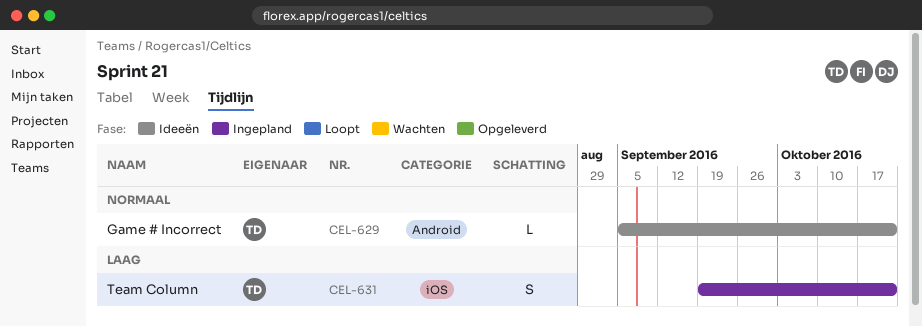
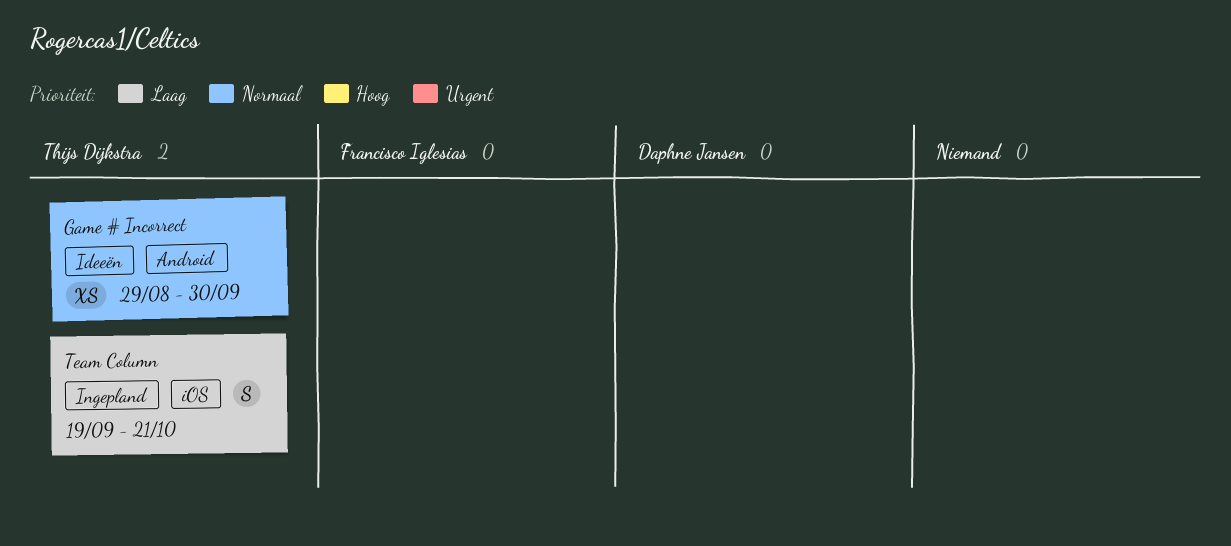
Game # Incorrect, estimate: L -> XS
Game # Incorrect, start: Sep 5 -> Aug 29
Game # Incorrect, due: Oct 21 -> Sep 30

